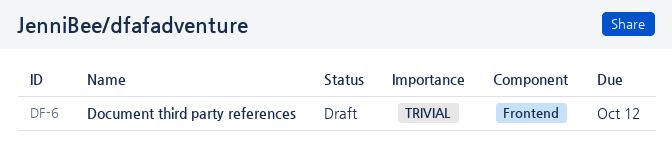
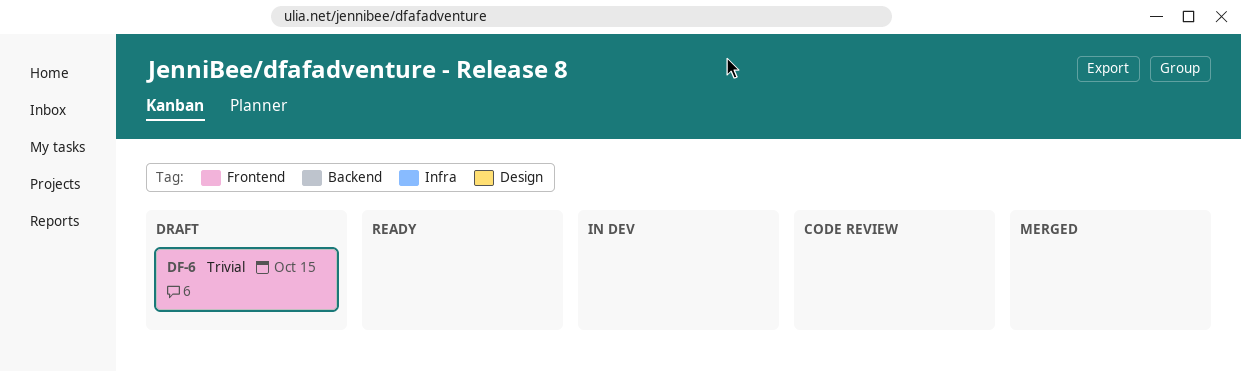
DF-6, due: Oct 12 -> Oct 15

